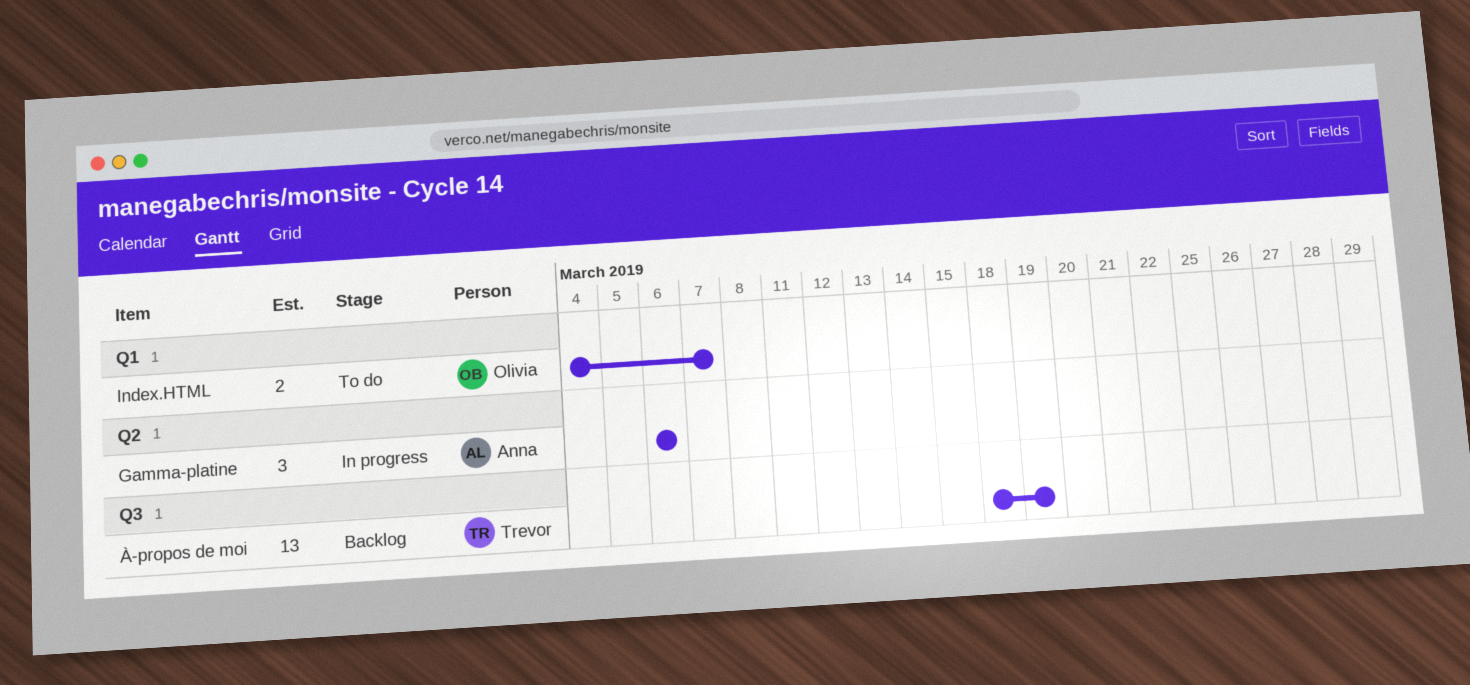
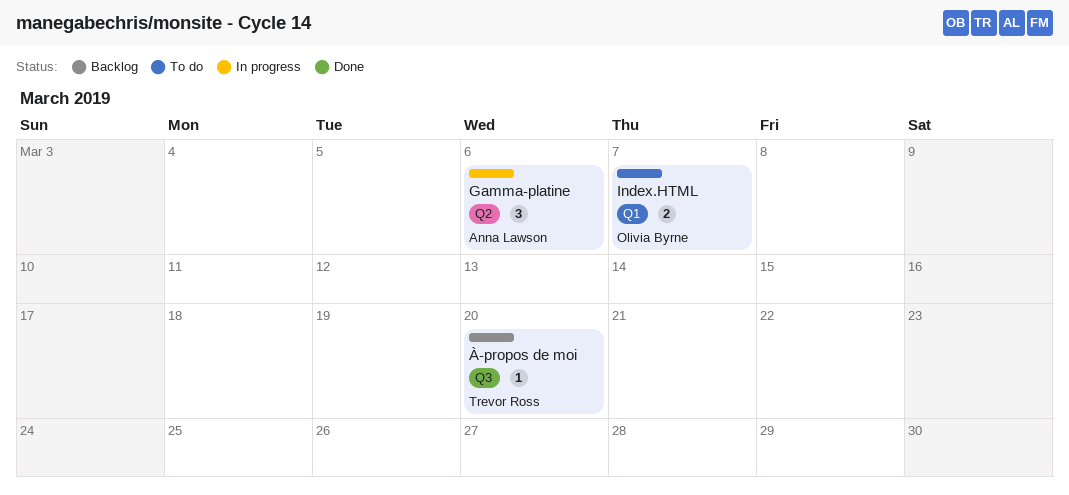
À-propos de moi, estimate: 13 -> 1
À-propos de moi, due: Mar 19 -> Mar 20

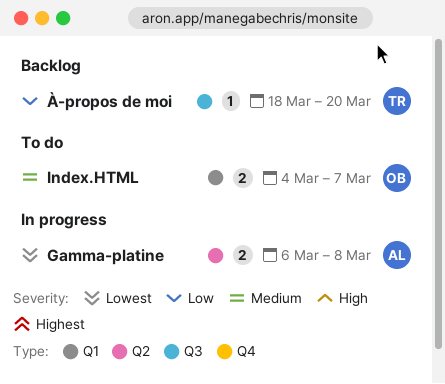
Gamma-platine, estimate: 3 -> 2
Gamma-platine, due: Mar 6 -> Mar 8

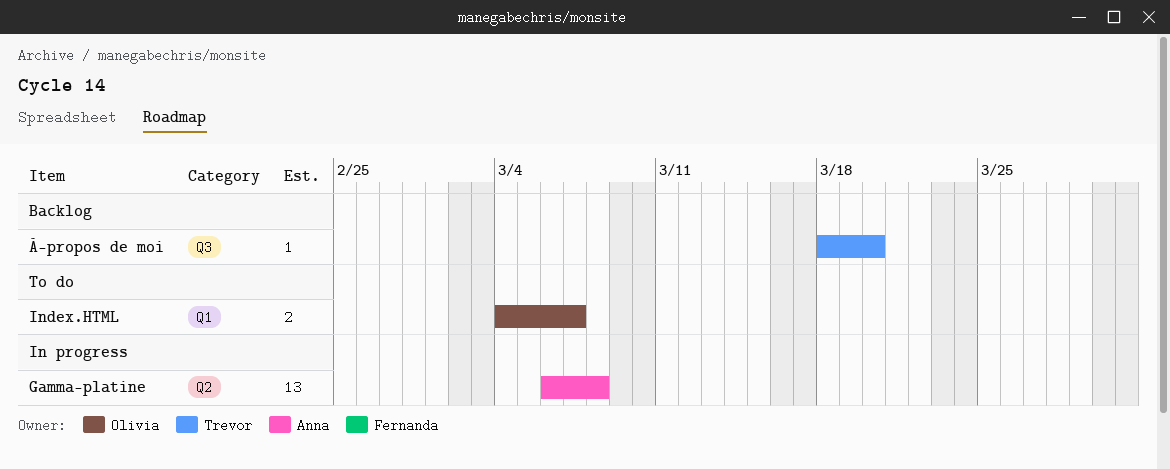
Gamma-platine, estimate: 2 -> 13

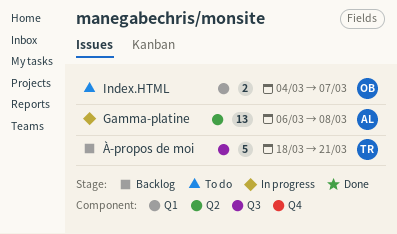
À-propos de moi, estimate: 1 -> 5
À-propos de moi, due: Mar 20 -> Mar 21

